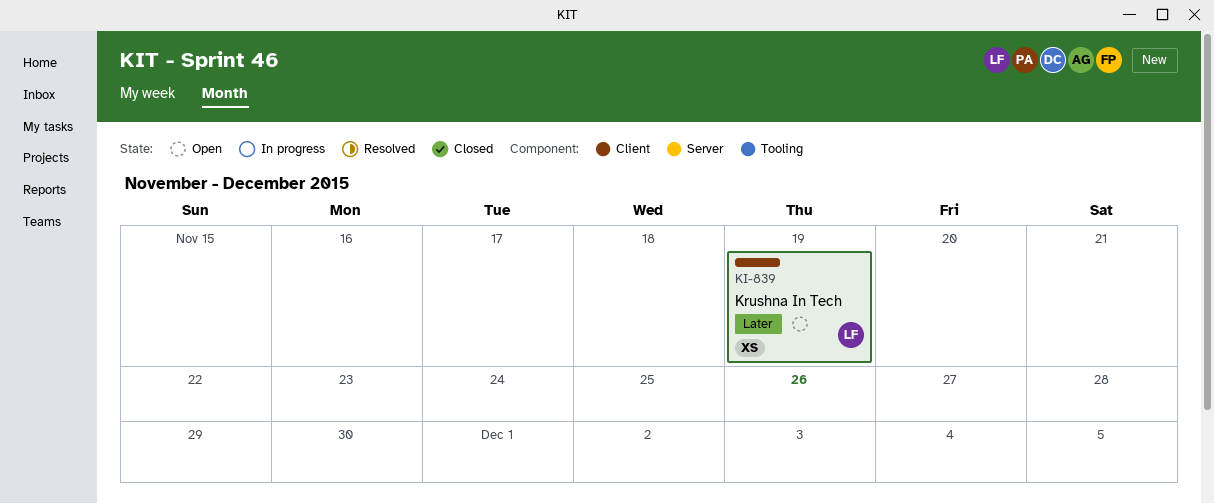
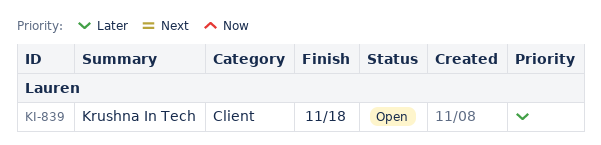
KI-839, due: Nov 19 -> Nov 18

